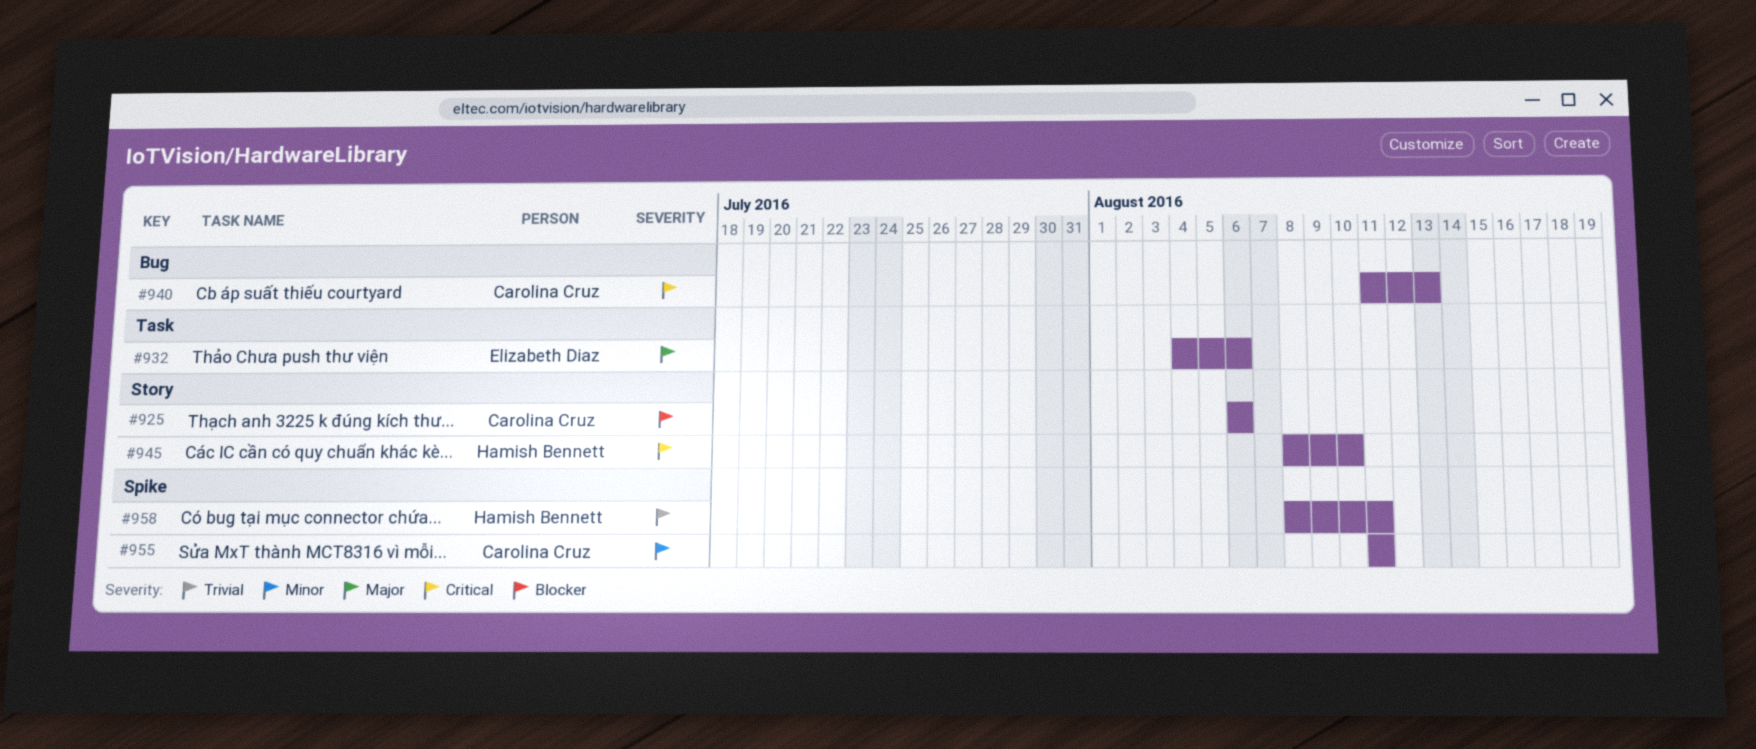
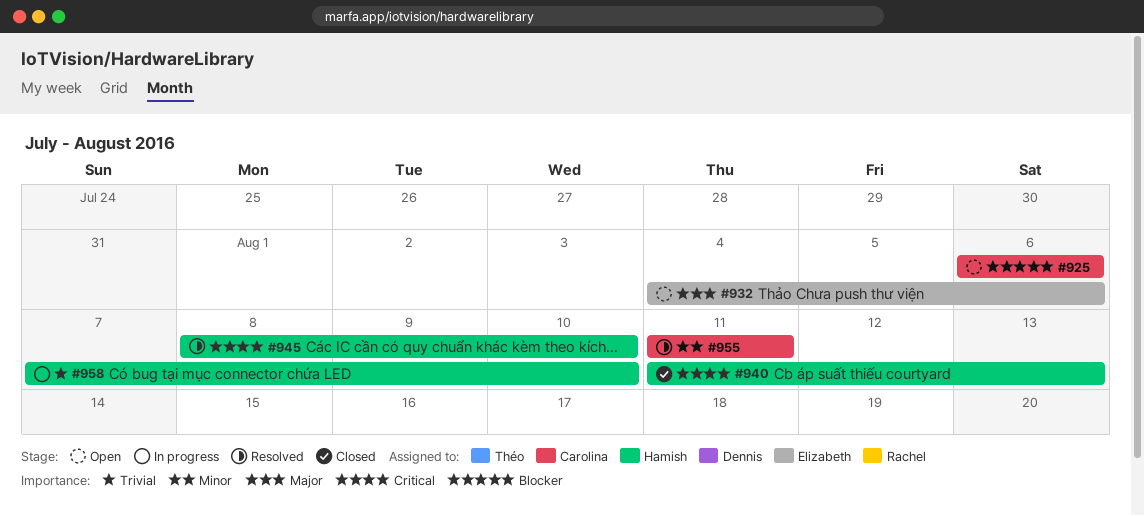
#940, owner: Carolina Cruz -> Hamish Bennett
#958, start: Aug 8 -> Aug 7
#958, due: Aug 11 -> Aug 10

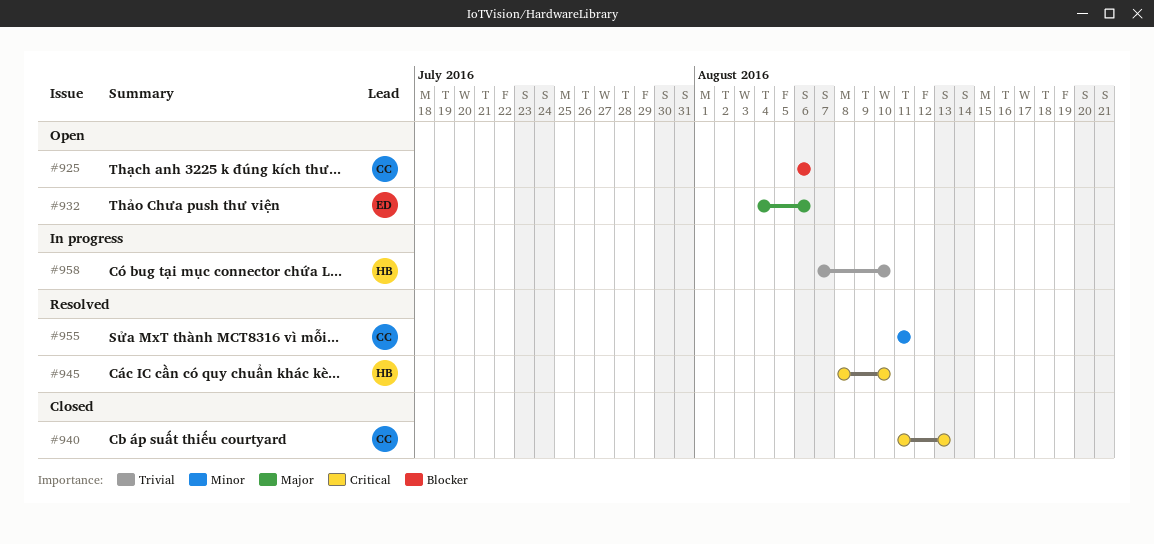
#940, owner: Hamish -> Carolina

